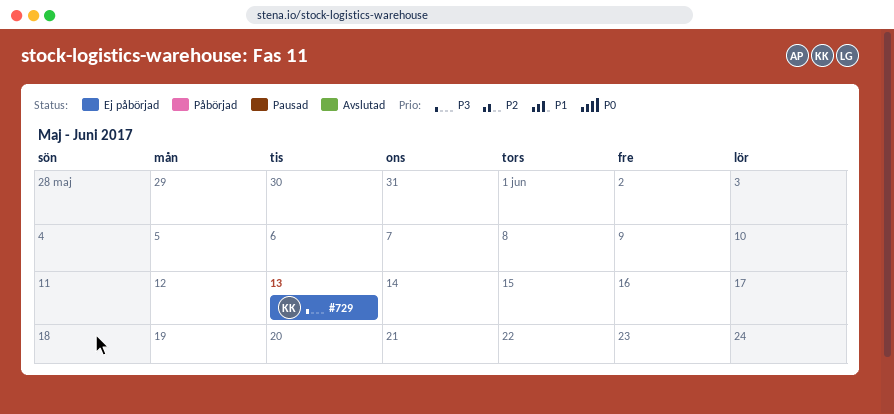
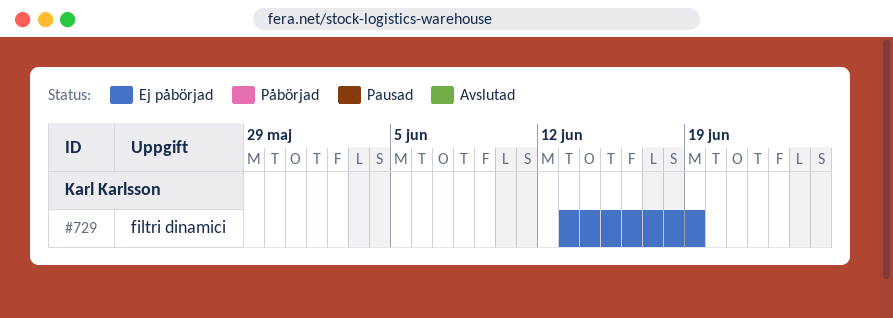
#729, due: Jun 13 -> Jun 19

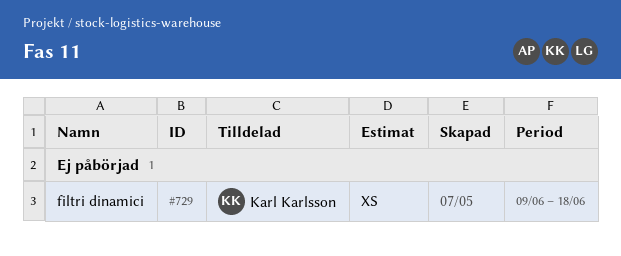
#729, start: Jun 13 -> Jun 9
#729, due: Jun 19 -> Jun 18

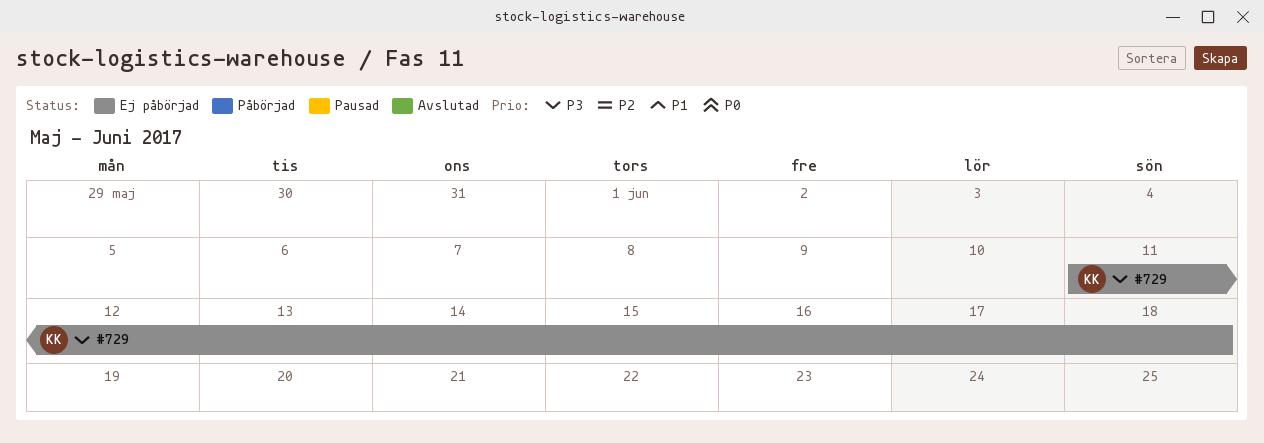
#729, start: Jun 9 -> Jun 11

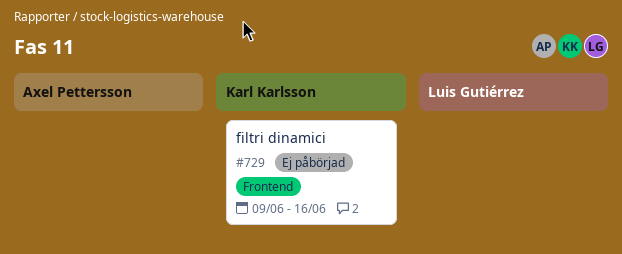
#729, start: Jun 11 -> Jun 9
#729, due: Jun 18 -> Jun 16

